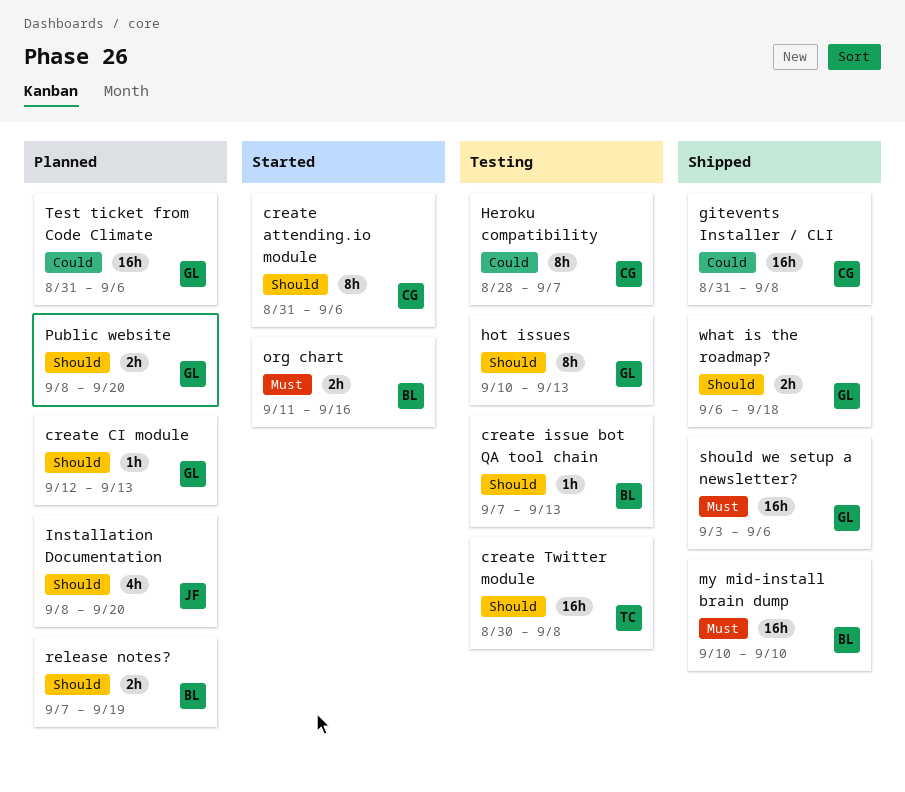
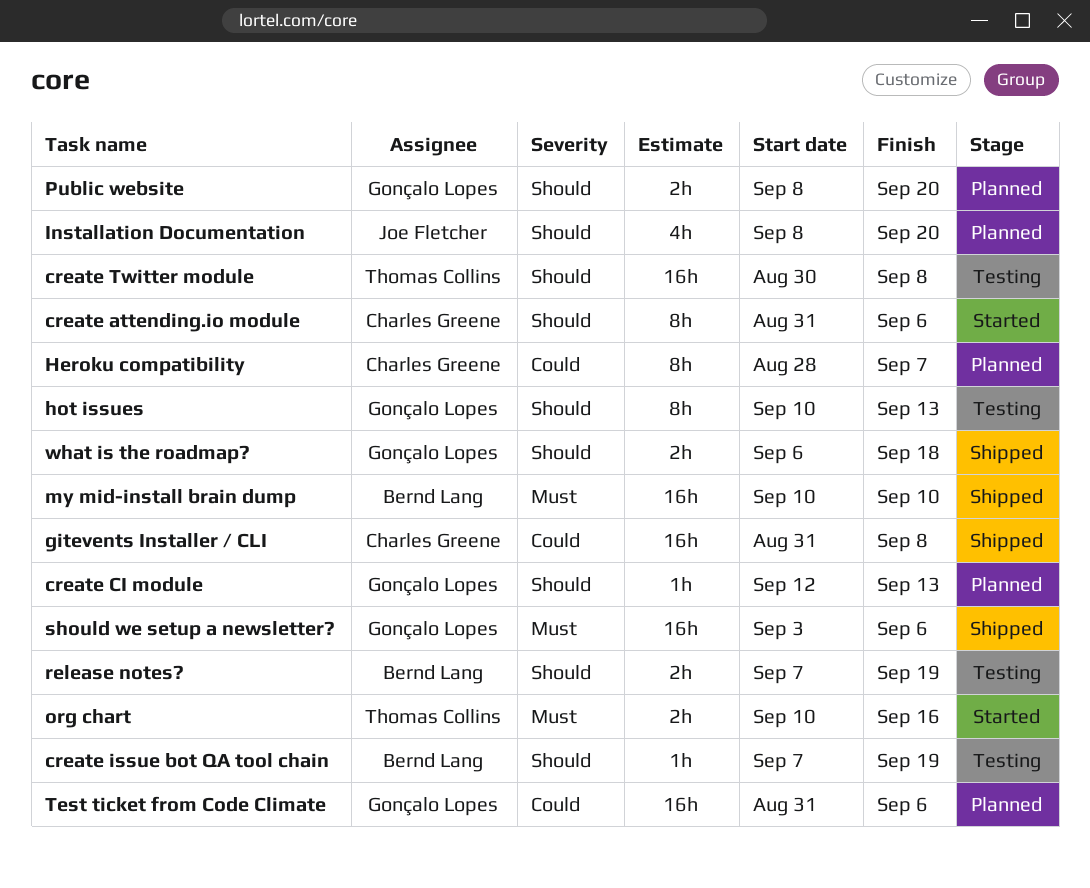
create issue bot QA tool chain, due: Sep 13 -> Sep 19
Heroku compatibility, status: Testing -> Planned
org chart, owner: Bernd Lang -> Thomas Collins
org chart, start: Sep 11 -> Sep 10
release notes?, status: Planned -> Testing

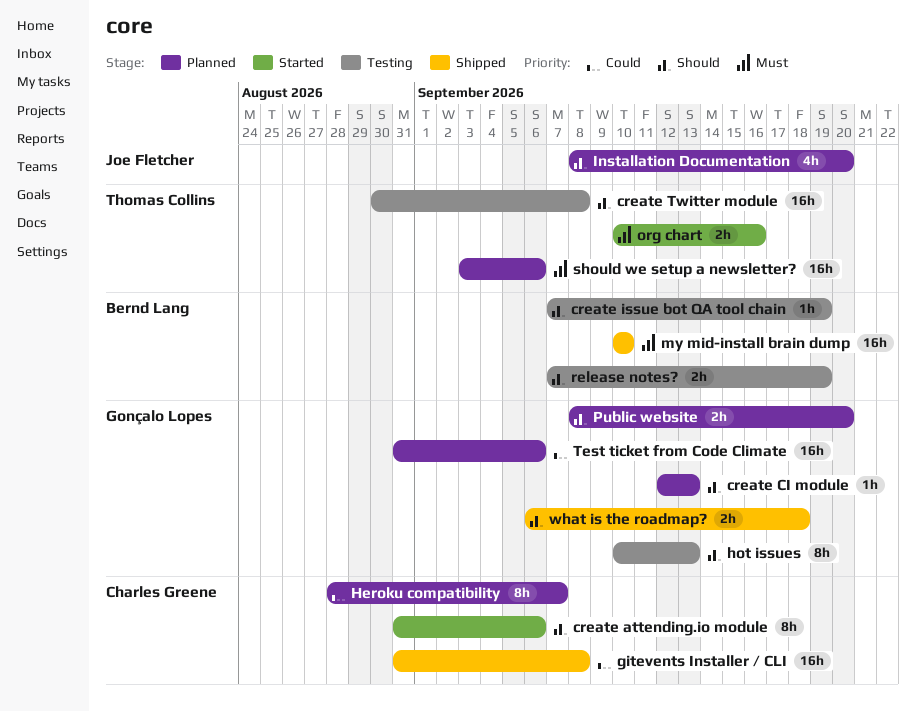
should we setup a newsletter?, status: Shipped -> Planned
should we setup a newsletter?, owner: Gonçalo Lopes -> Thomas Collins

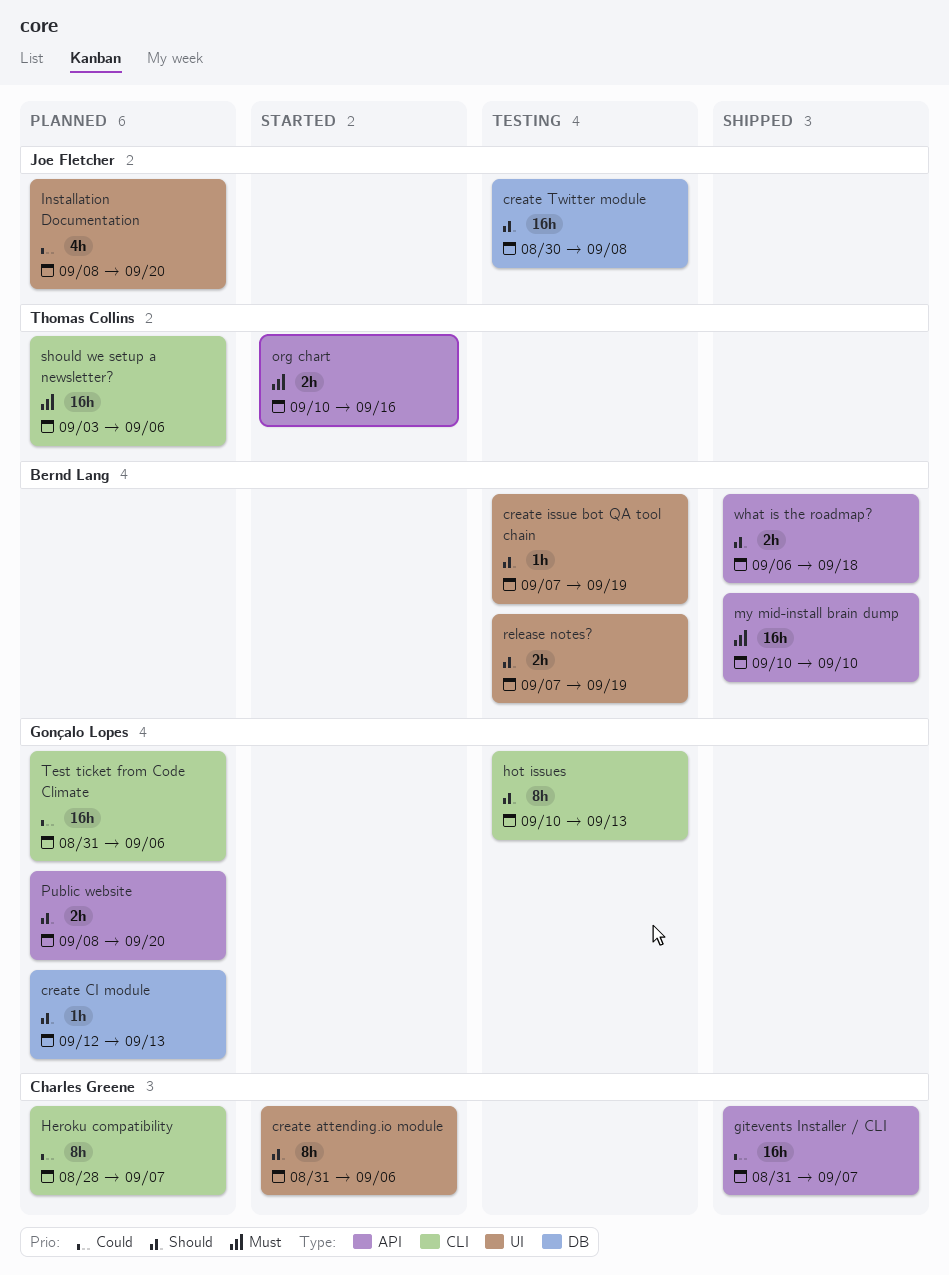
create Twitter module, owner: Thomas Collins -> Joe Fletcher
gitevents Installer / CLI, due: Sep 8 -> Sep 7
Installation Documentation, priority: Should -> Could
what is the roadmap?, owner: Gonçalo Lopes -> Bernd Lang

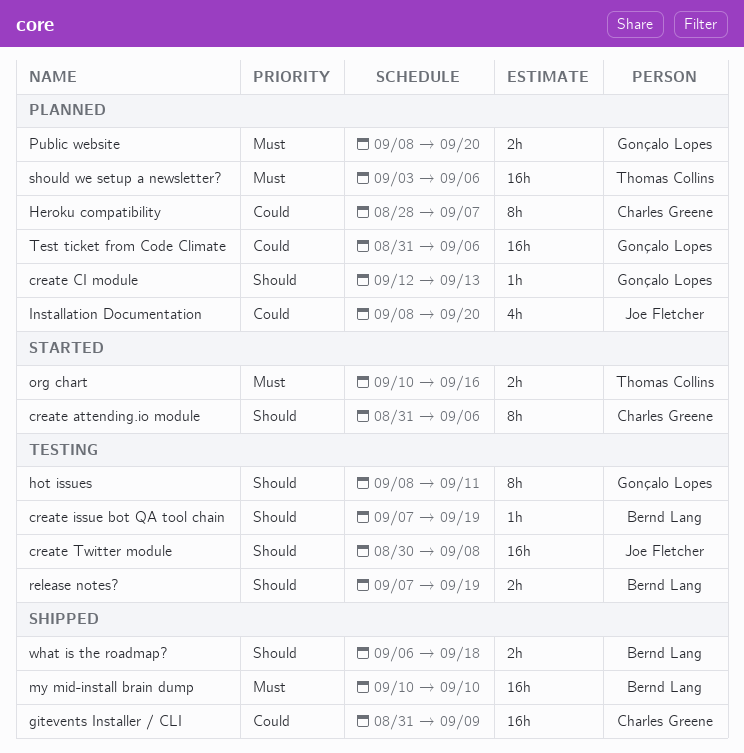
gitevents Installer / CLI, due: Sep 7 -> Sep 9
hot issues, start: Sep 10 -> Sep 8
hot issues, due: Sep 13 -> Sep 11
Public website, priority: Should -> Must

